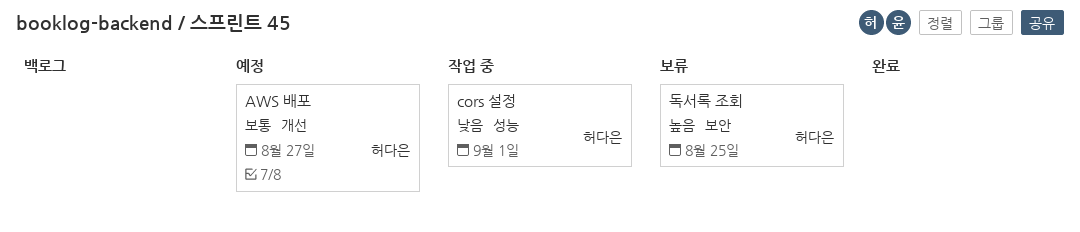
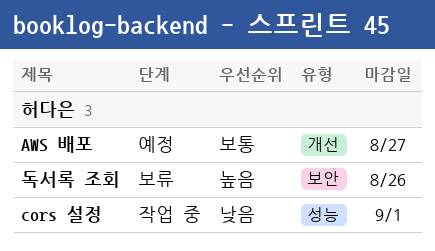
독서록 조회, due: Aug 25 -> Aug 26

